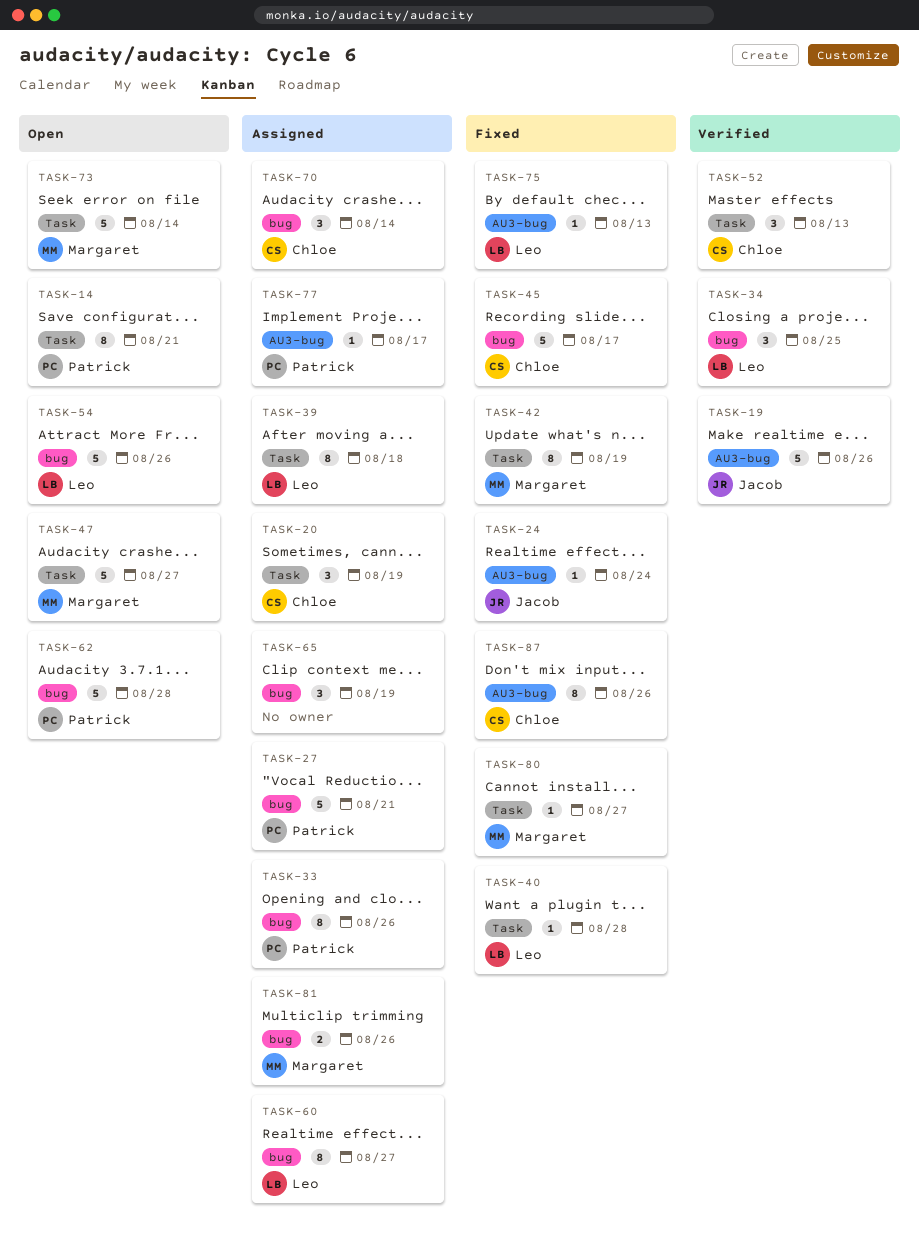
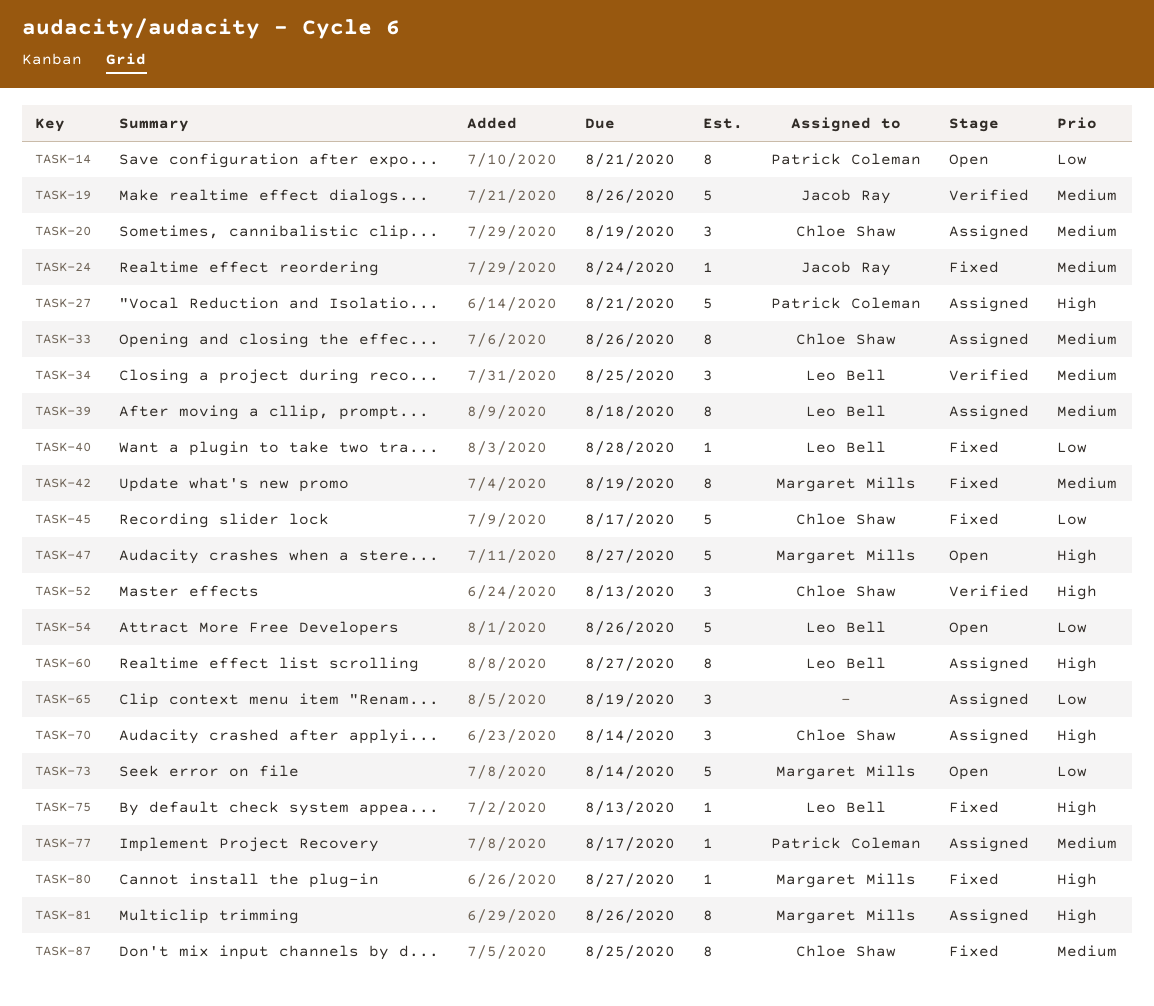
TASK-33, owner: Patrick Coleman -> Chloe Shaw
TASK-62: present -> none
TASK-81, estimate: 2 -> 8
TASK-87, due: Aug 26 -> Aug 25

